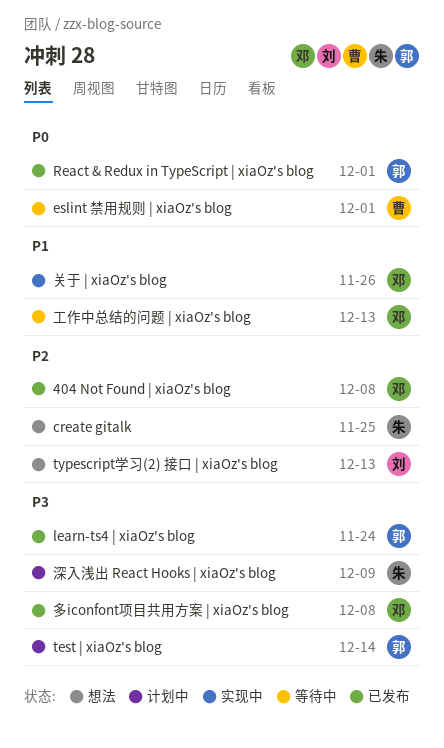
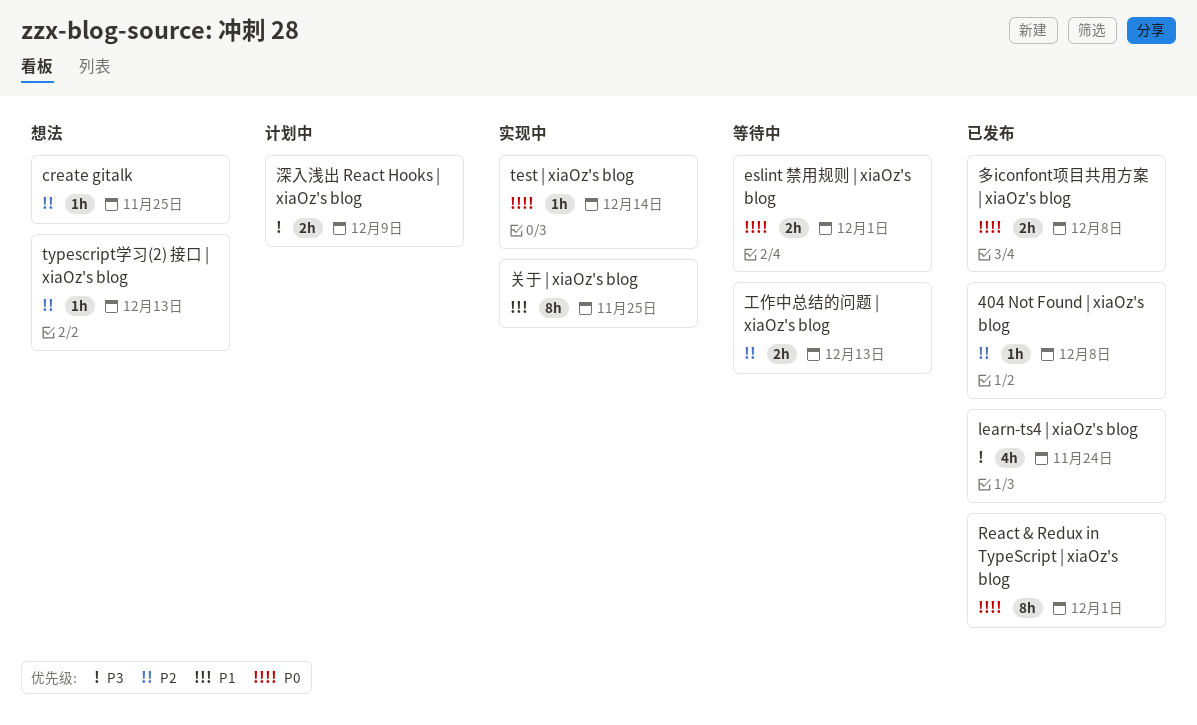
test | xiaOz's blog, status: 计划中 -> 实现中
test | xiaOz's blog, priority: P3 -> P0
关于 | xiaOz's blog, due: Nov 26 -> Nov 25
多iconfont项目共用方案 | xiaOz's blog, priority: P3 -> P0
工作中总结的问题 | xiaOz's blog, priority: P1 -> P2

